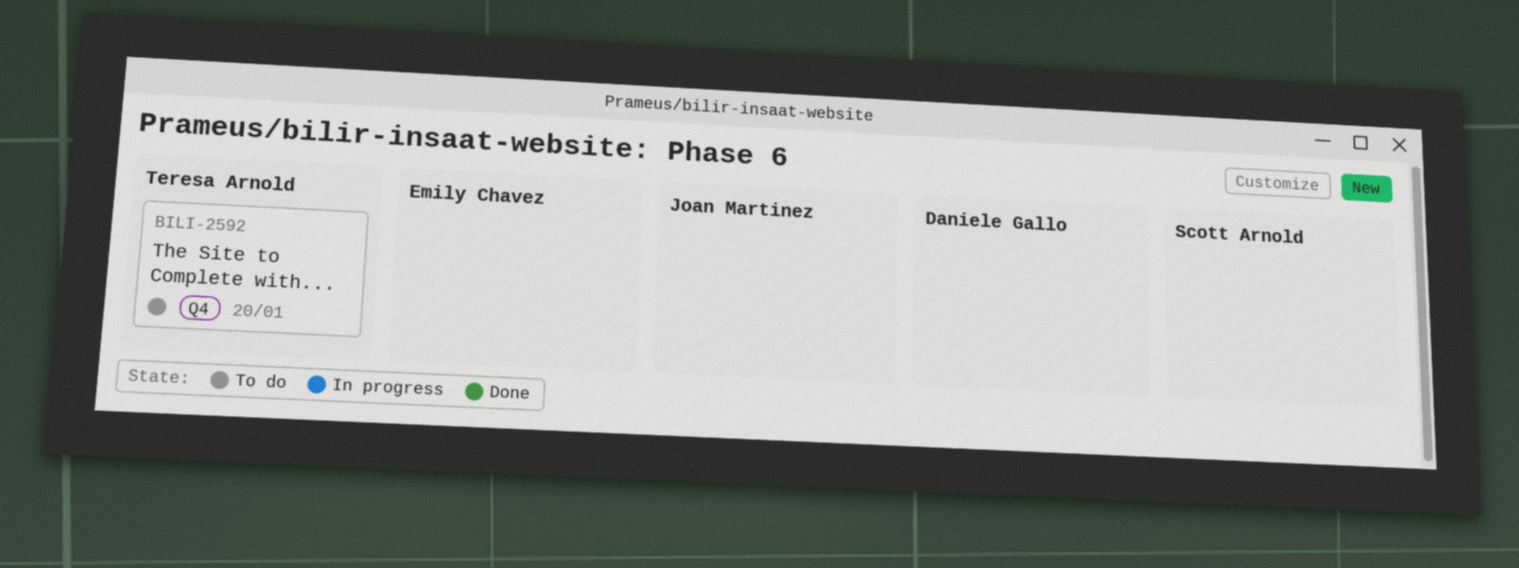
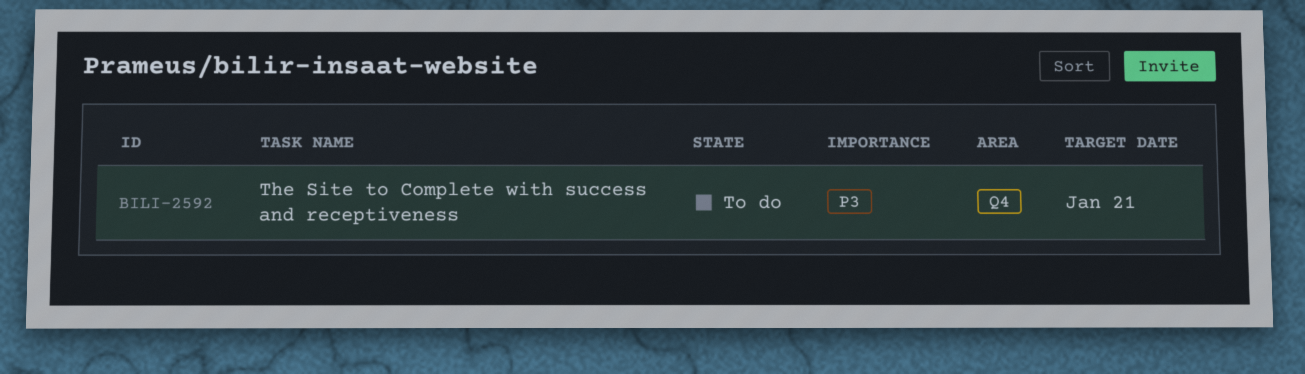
BILI-2592, due: Jan 20 -> Jan 21

